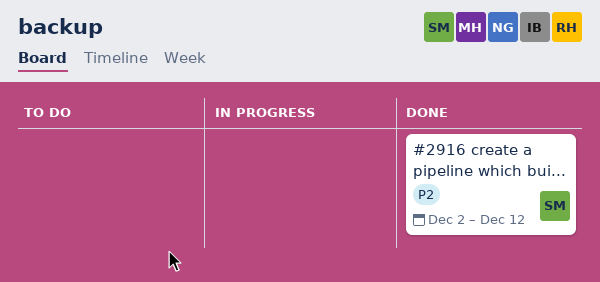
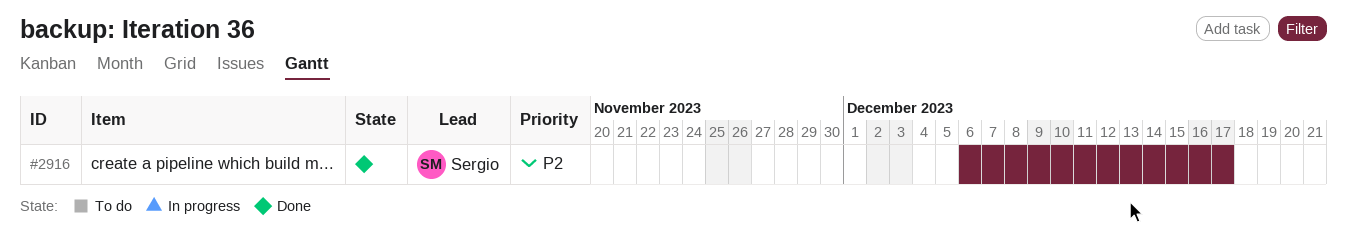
#2916, start: Dec 2 -> Dec 6
#2916, due: Dec 12 -> Dec 17

